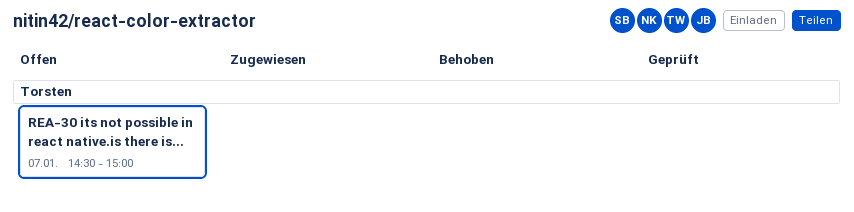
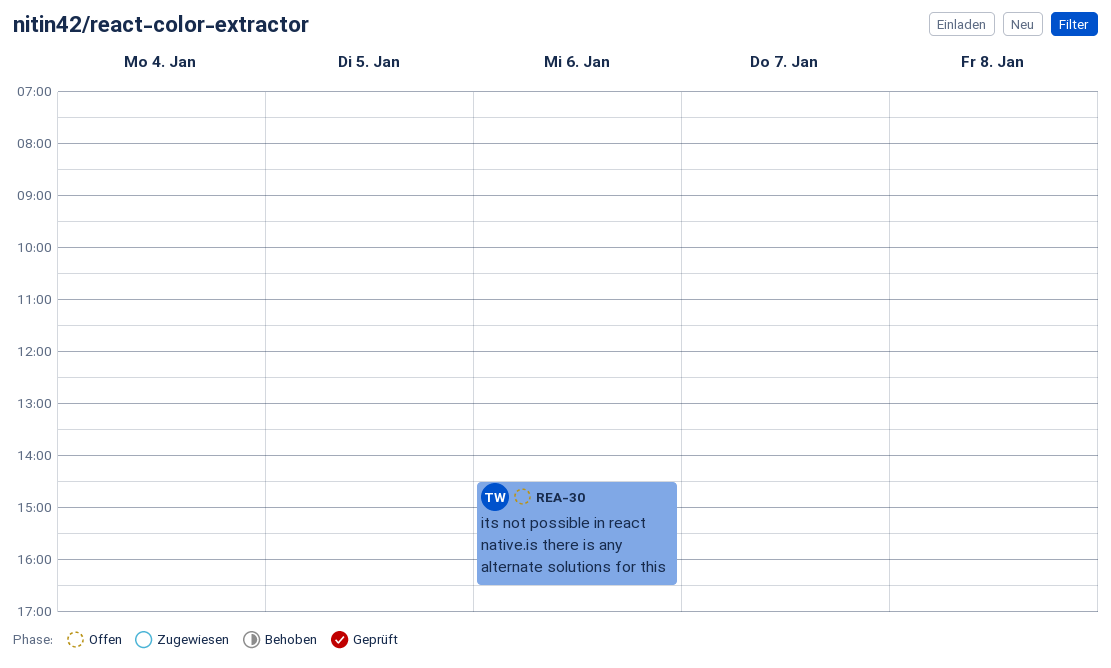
REA-30, day: Jan 7 -> Jan 6
REA-30, ends: 15:00 -> 16:30

